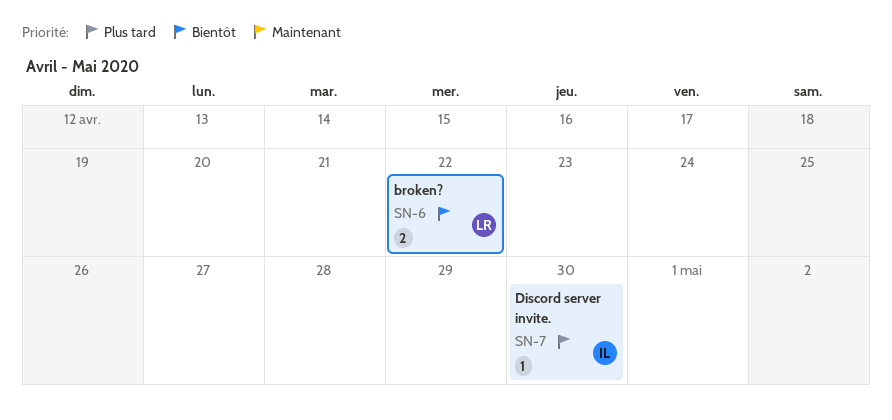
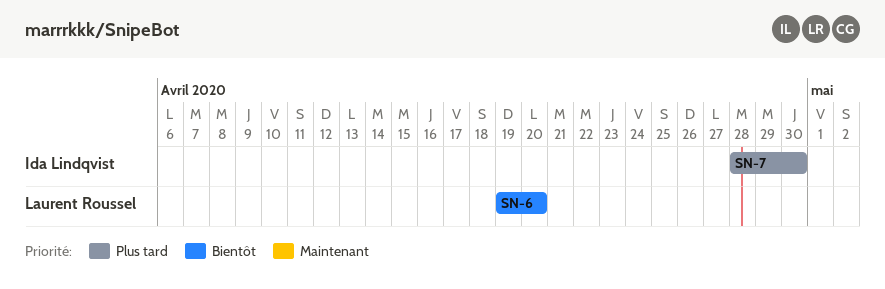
SN-6, due: Apr 22 -> Apr 20

